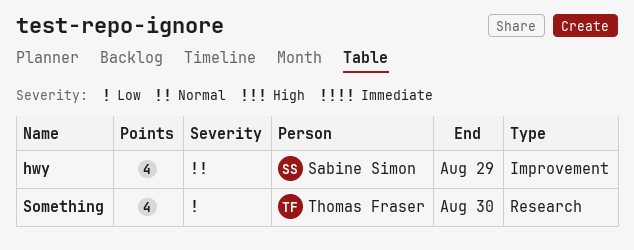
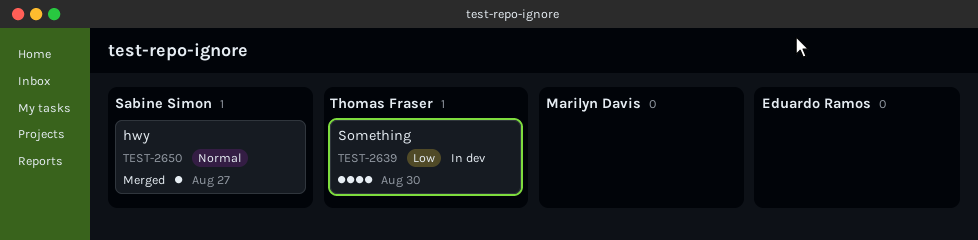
hwy, estimate: 4 -> 1
hwy, due: Aug 29 -> Aug 27

